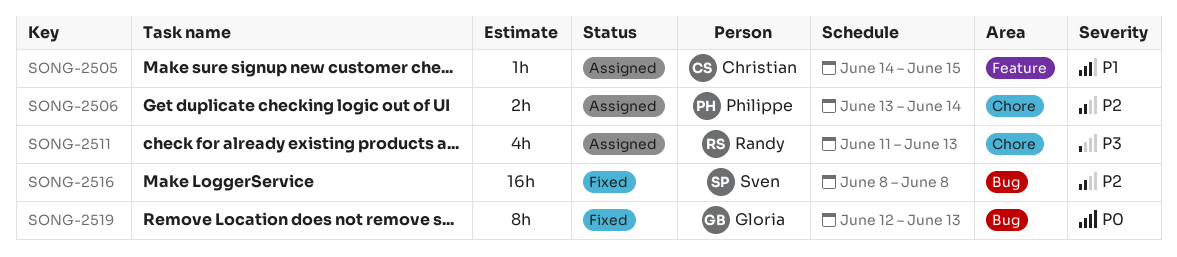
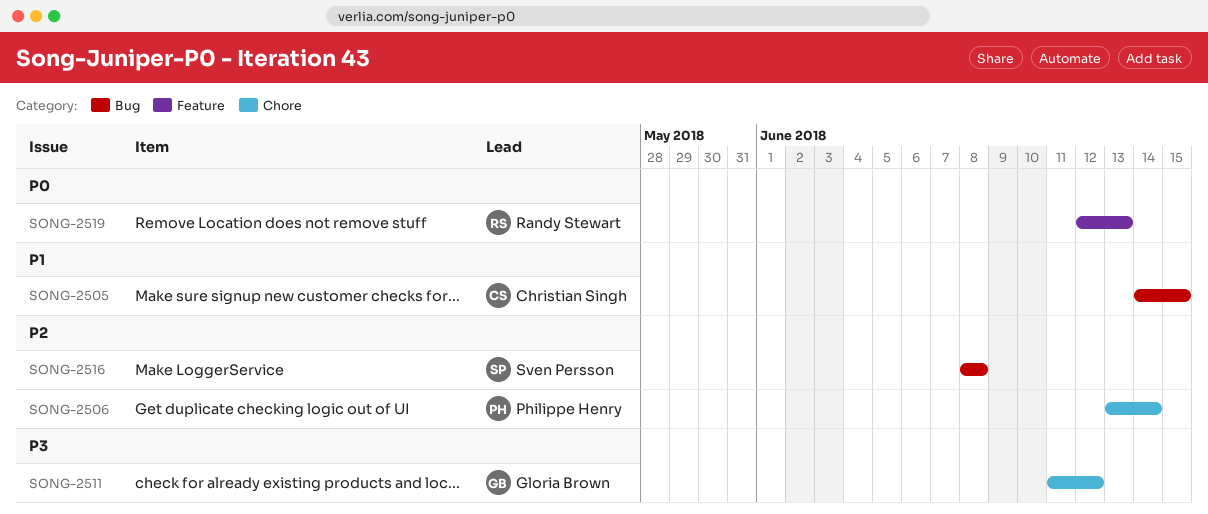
SONG-2505, label: Feature -> Bug
SONG-2511, owner: Randy Stewart -> Gloria Brown
SONG-2511, due: Jun 13 -> Jun 12
SONG-2519, owner: Gloria Brown -> Randy Stewart
SONG-2519, label: Bug -> Feature

